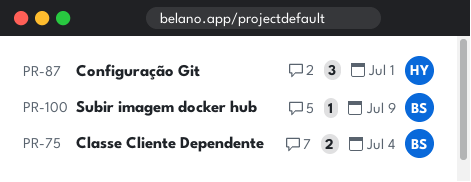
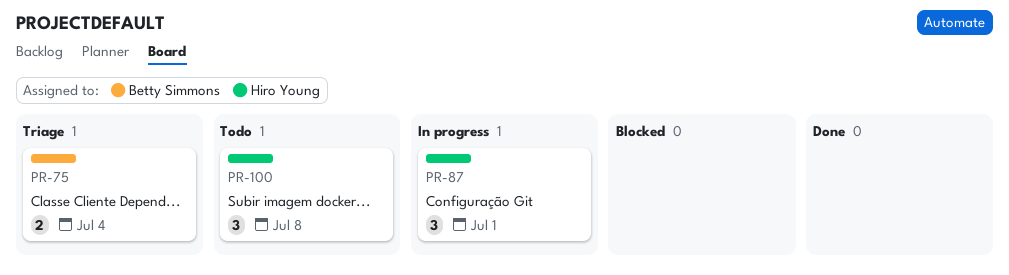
PR-100, owner: Betty Simmons -> Hiro Young
PR-100, estimate: 1 -> 3
PR-100, due: Jul 9 -> Jul 8

